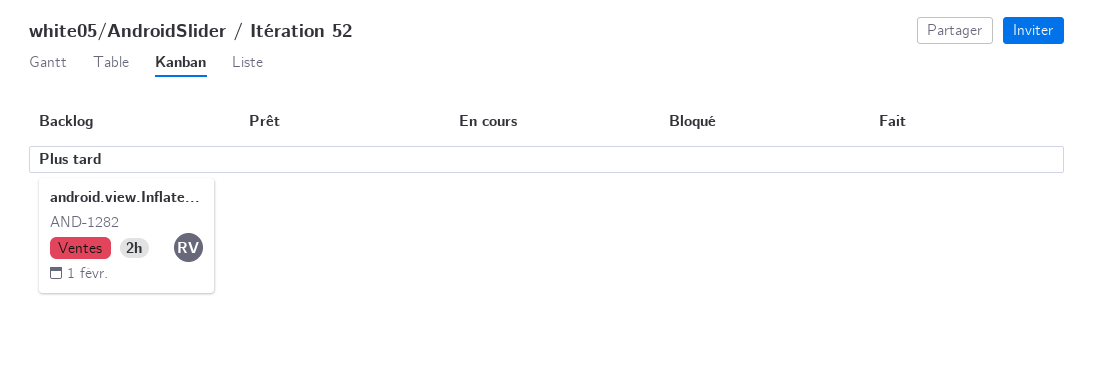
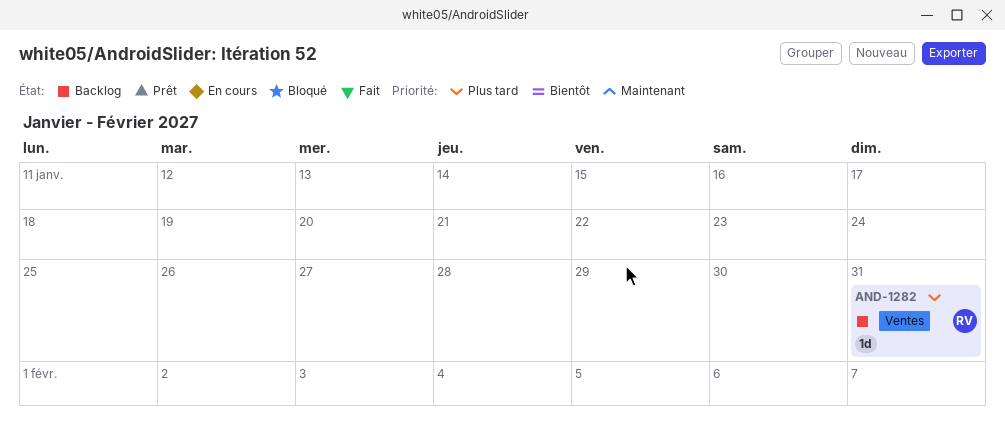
AND-1282, estimate: 2h -> 1d
AND-1282, due: Feb 1 -> Jan 31

